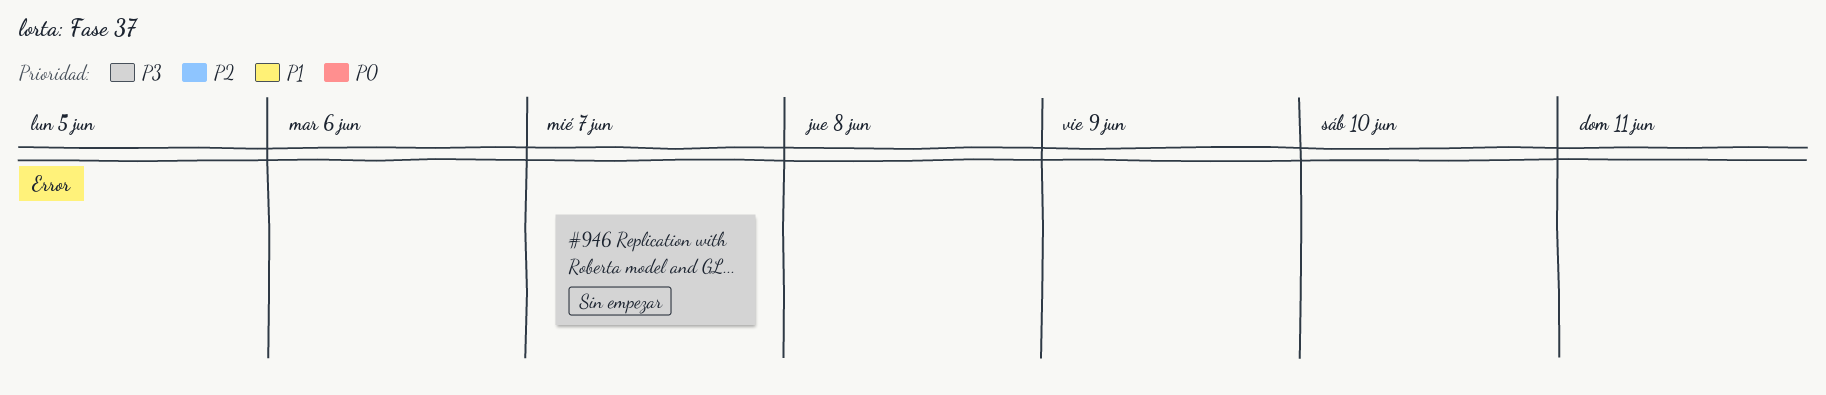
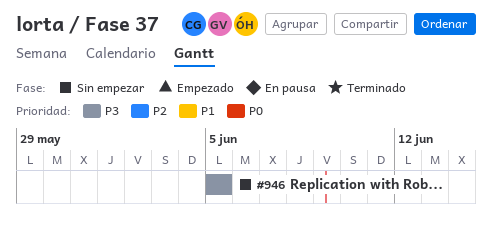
#946, due: Jun 7 -> Jun 5

